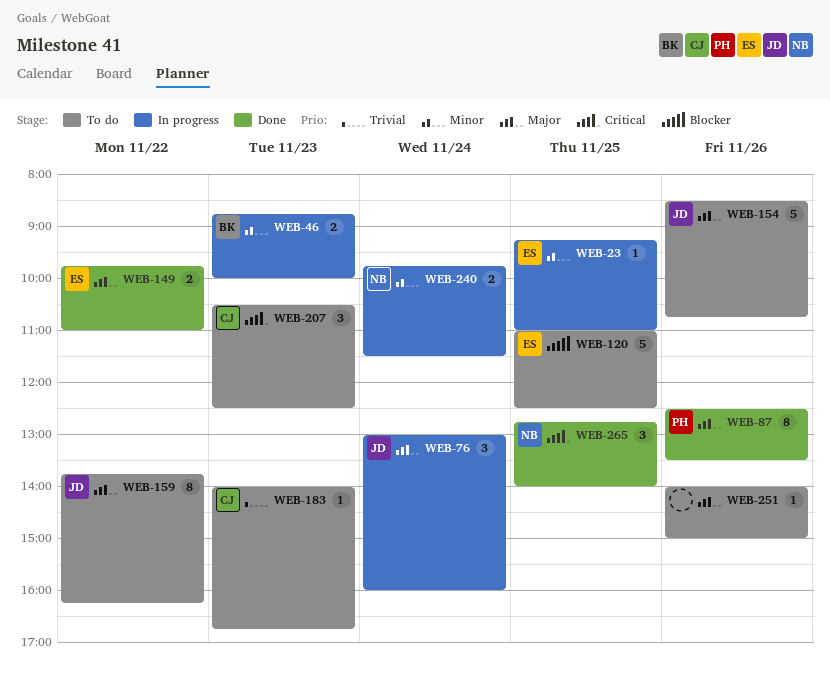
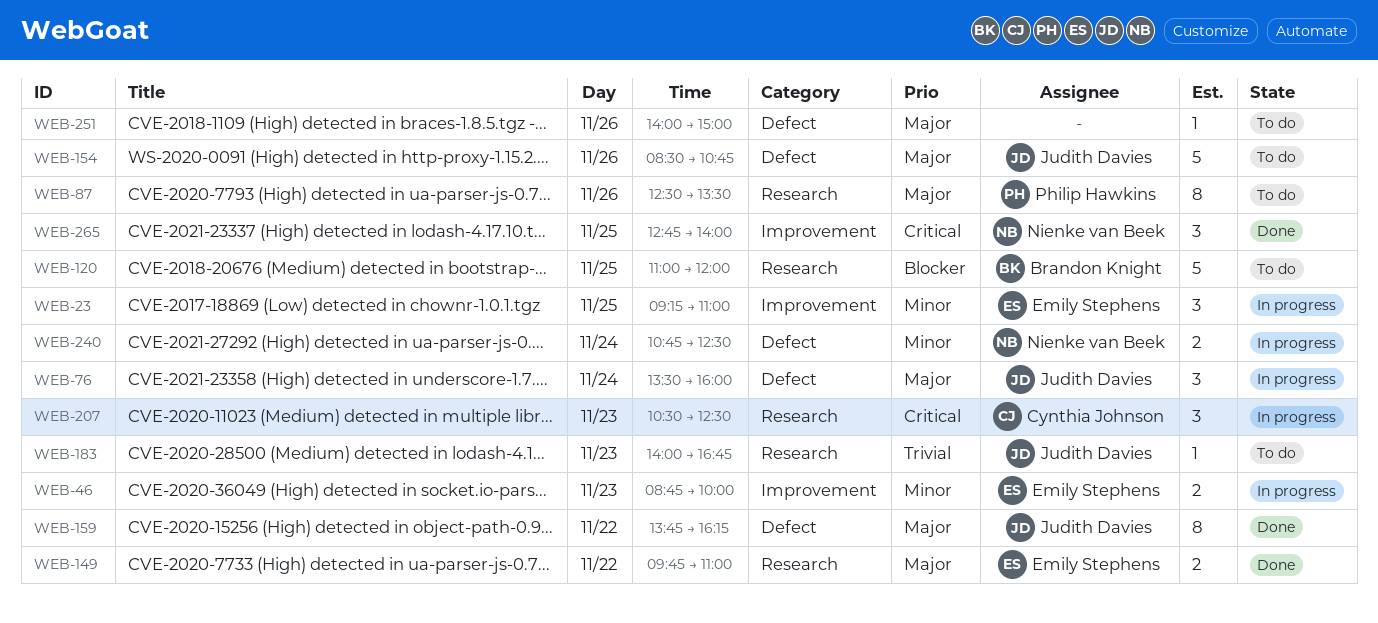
WEB-23, estimate: 1 -> 3
WEB-46, owner: Brandon Knight -> Emily Stephens
WEB-76, begins: 13:00 -> 13:30
WEB-87, status: Done -> To do
WEB-120, owner: Emily Stephens -> Brandon Knight
WEB-120, ends: 12:30 -> 12:00
WEB-159, status: To do -> Done
WEB-183, owner: Cynthia Johnson -> Judith Davies
WEB-207, status: To do -> In progress
WEB-240, begins: 09:45 -> 10:45
WEB-240, ends: 11:30 -> 12:30

